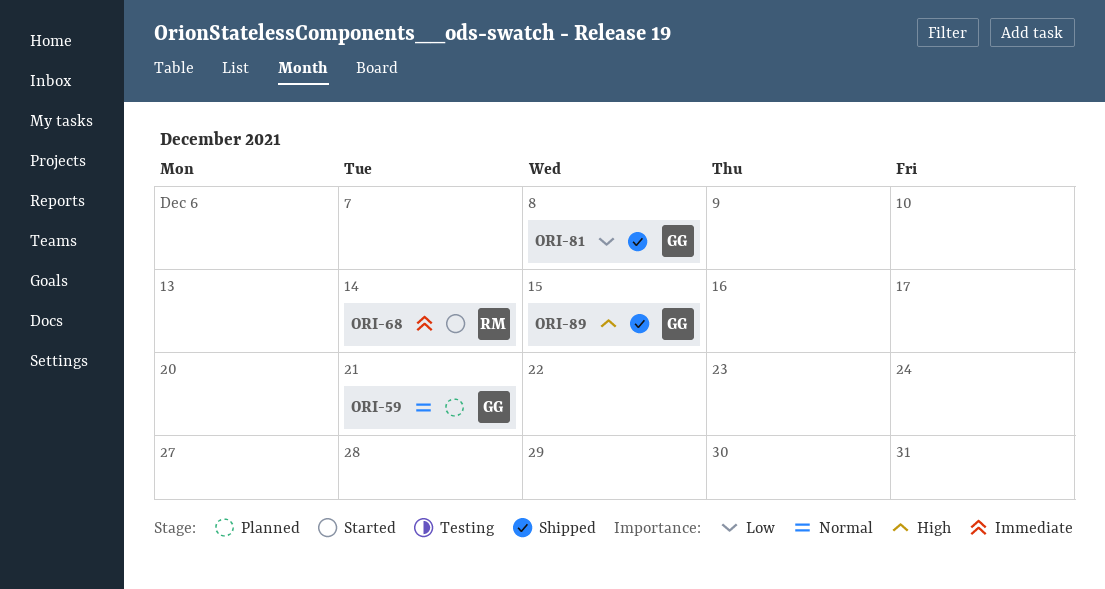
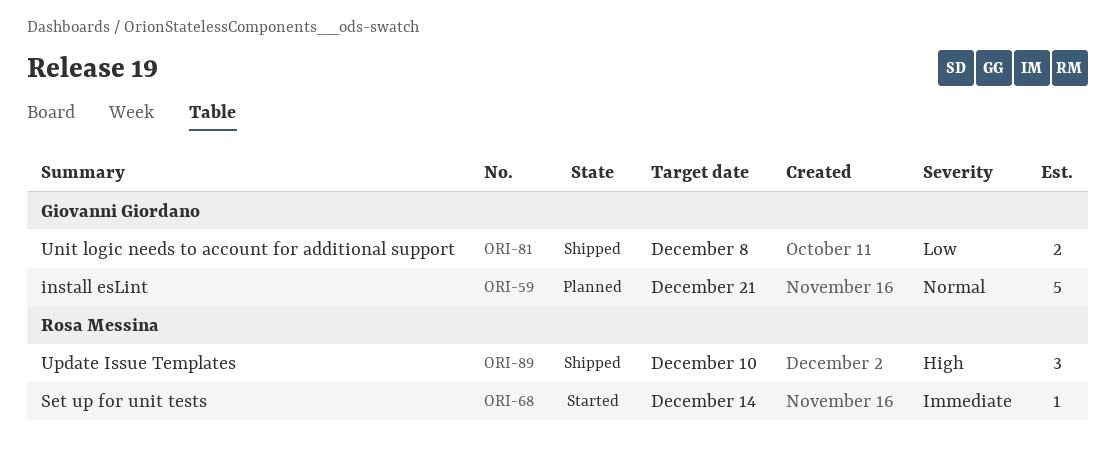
ORI-89, owner: Giovanni Giordano -> Rosa Messina
ORI-89, due: Dec 15 -> Dec 10

